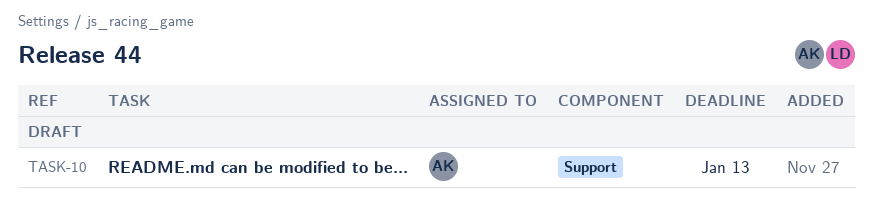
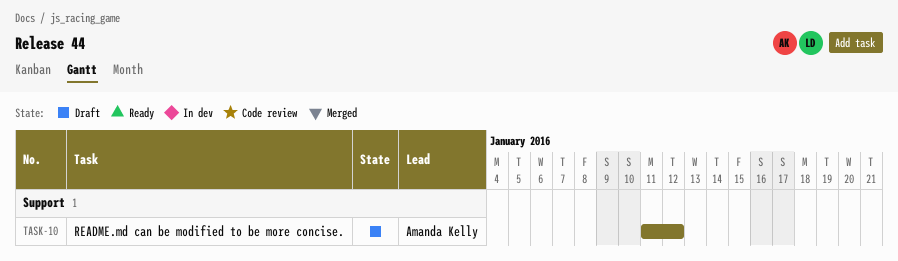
TASK-10, due: Jan 13 -> Jan 12

